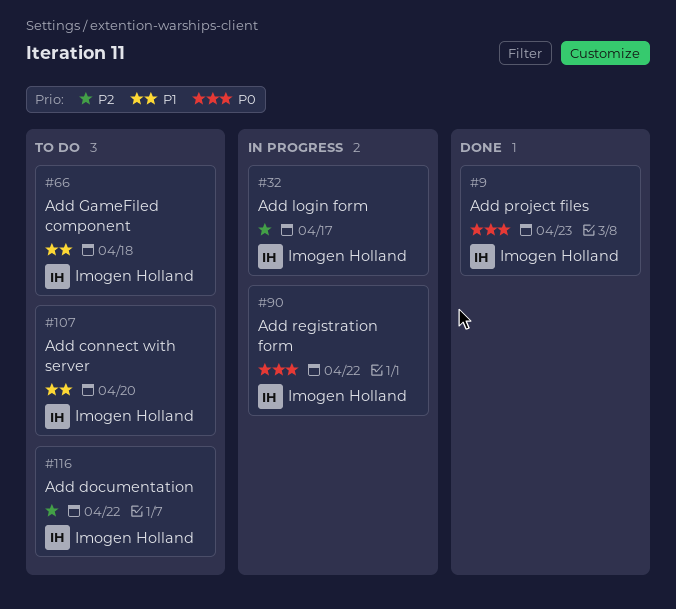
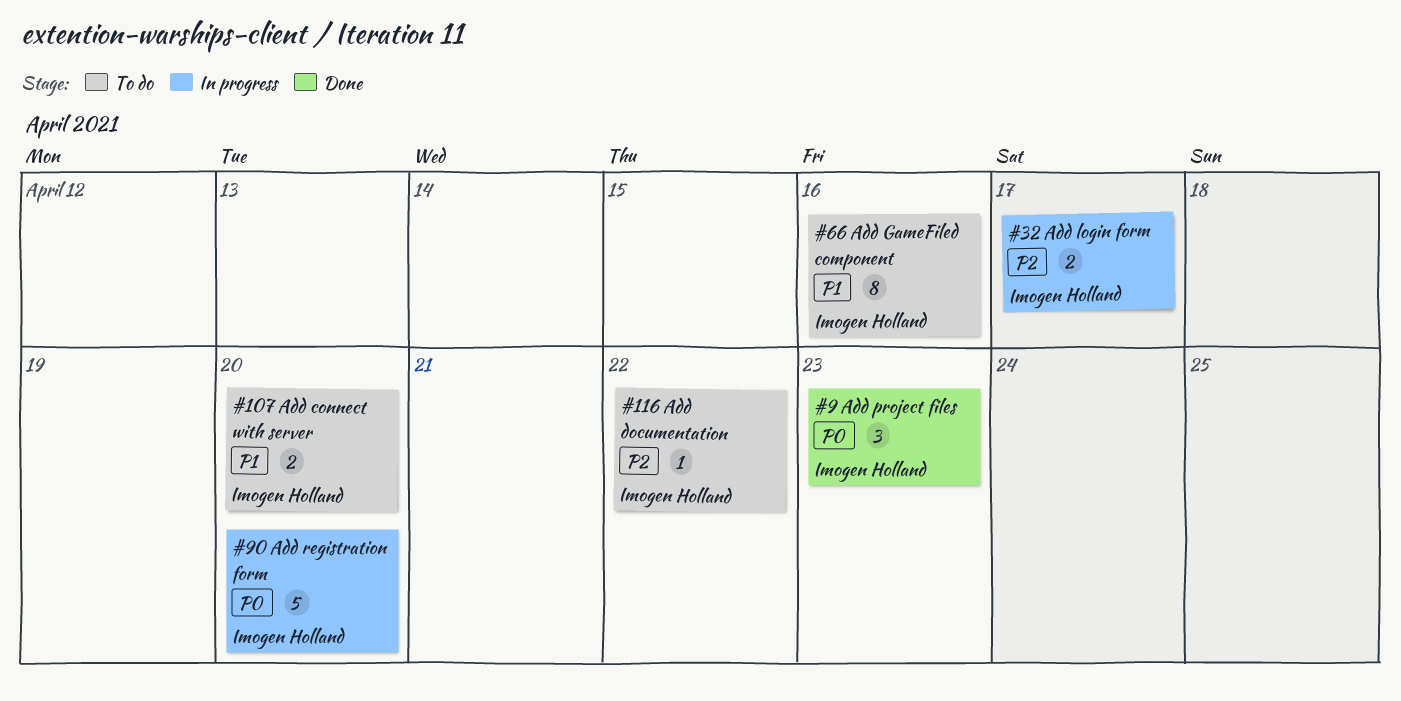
#66, due: Apr 18 -> Apr 16
#90, due: Apr 22 -> Apr 20

